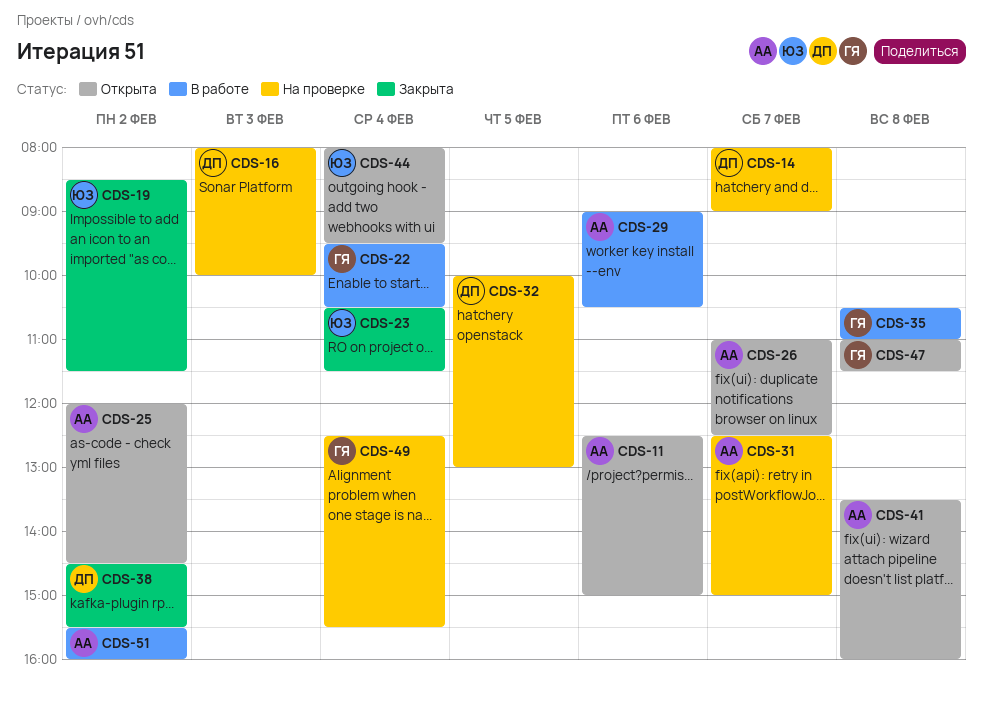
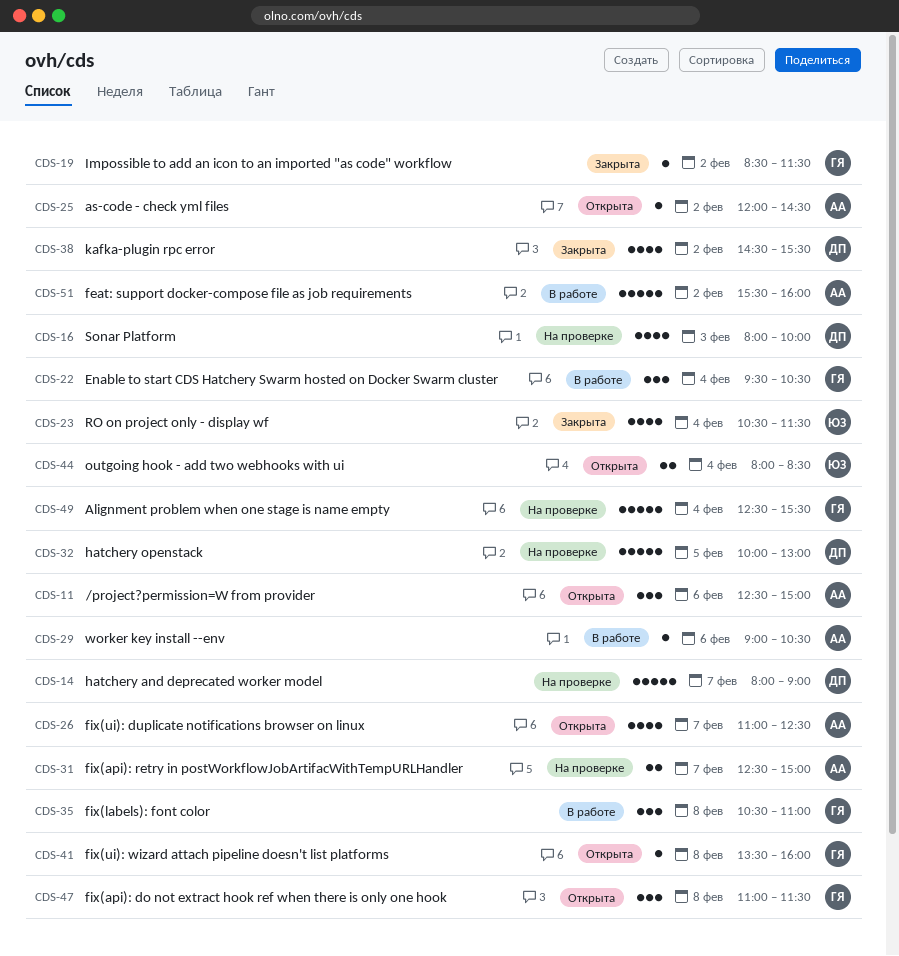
CDS-19, owner: ЮЗ -> ГЯ
CDS-41, owner: АА -> ГЯ
CDS-44, ends: 09:30 -> 08:30

